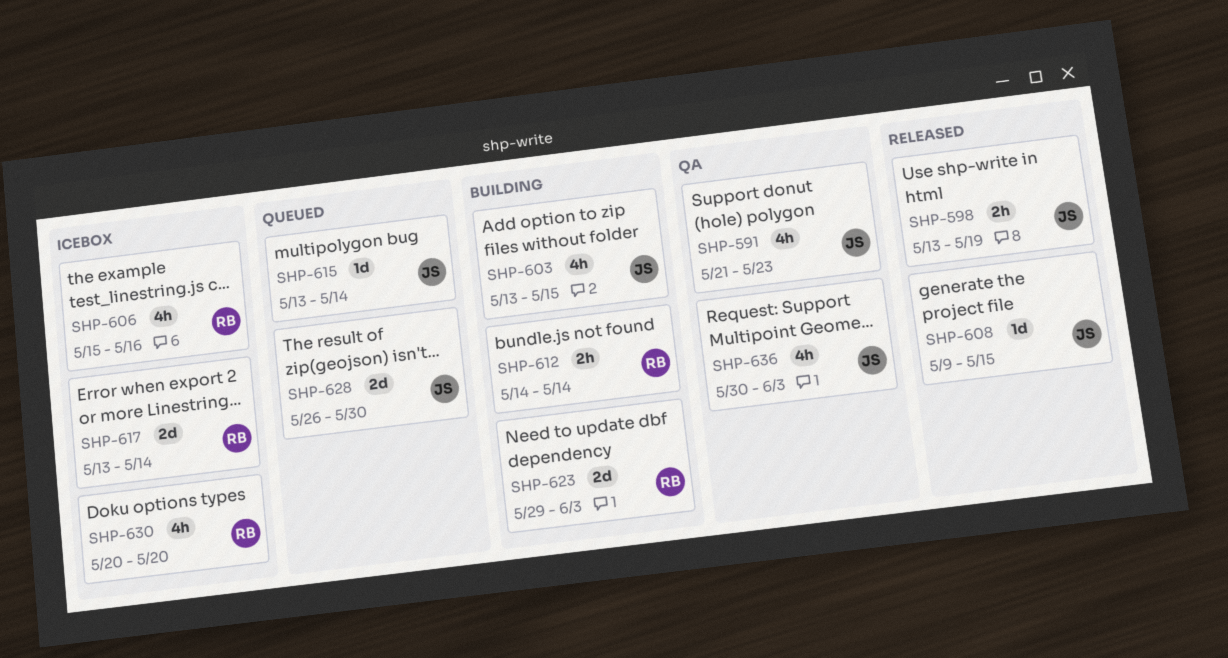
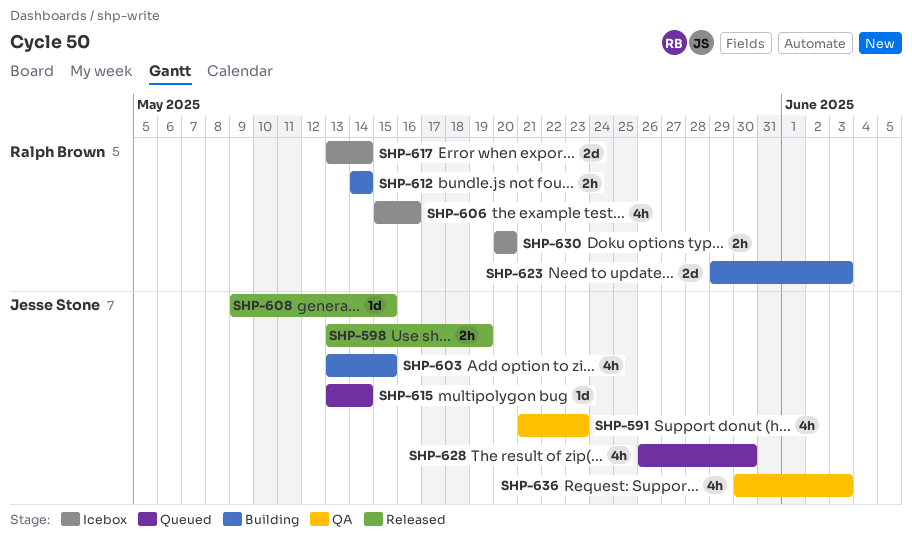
SHP-628, estimate: 2d -> 4h
SHP-630, estimate: 4h -> 2h

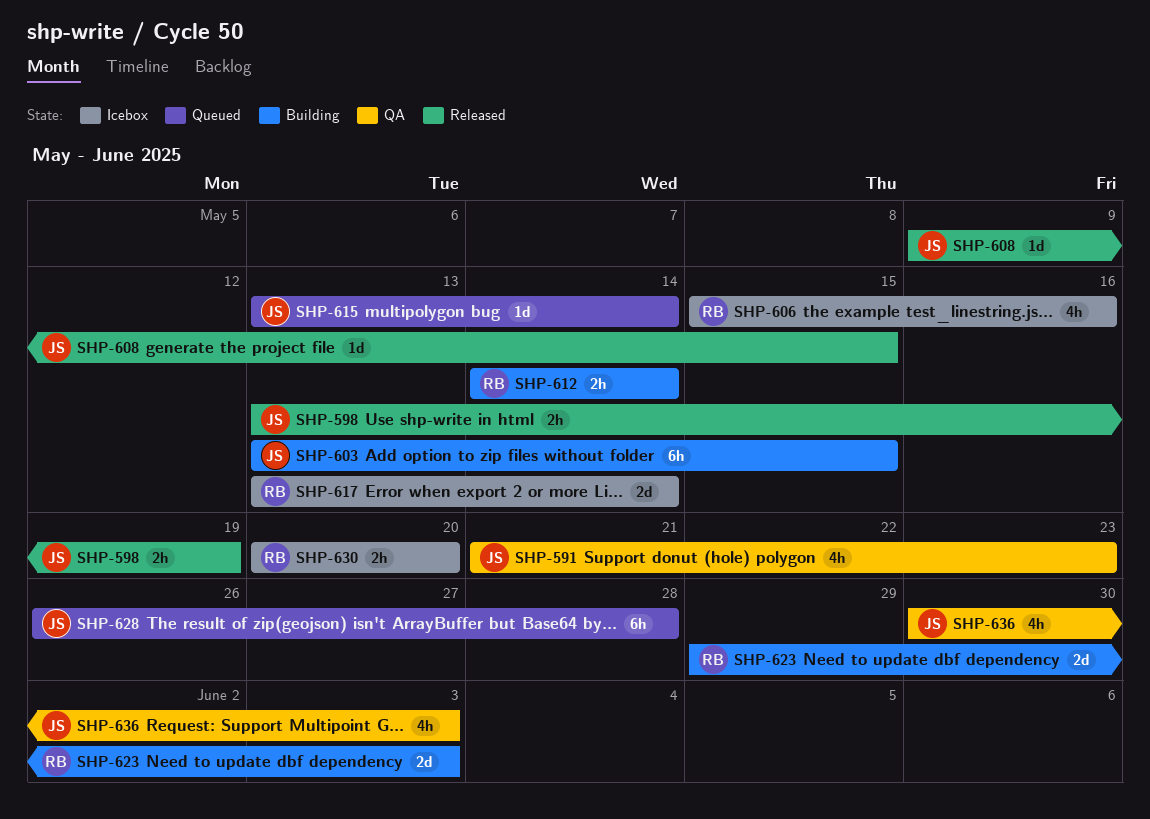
SHP-603, estimate: 4h -> 6h
SHP-628, estimate: 4h -> 6h
SHP-628, due: May 30 -> May 28

